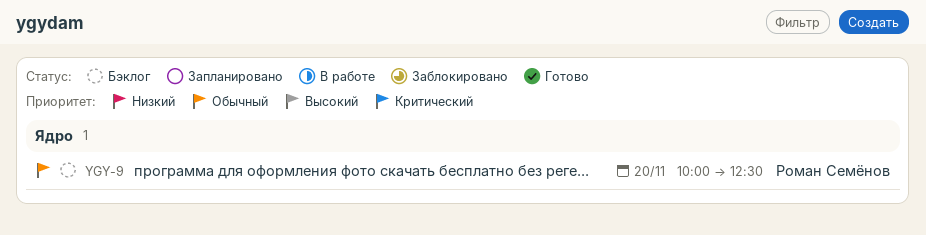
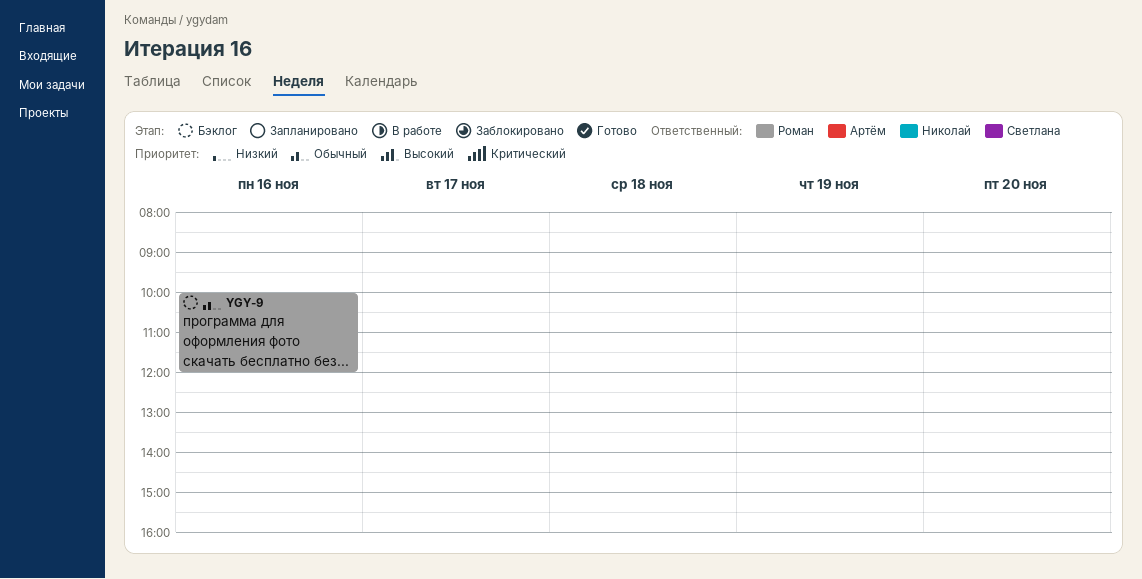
YGY-9, day: Nov 20 -> Nov 16
YGY-9, ends: 12:30 -> 12:00

